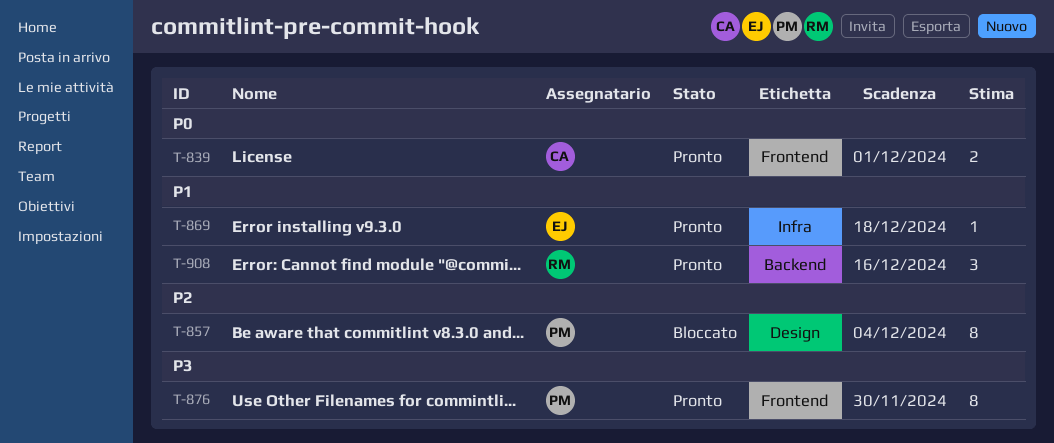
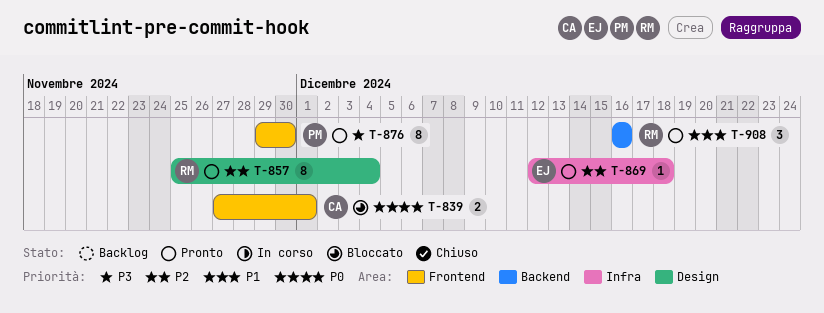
T-839, status: Pronto -> Bloccato
T-857, status: Bloccato -> Pronto
T-857, owner: PM -> RM
T-869, priority: P1 -> P2

